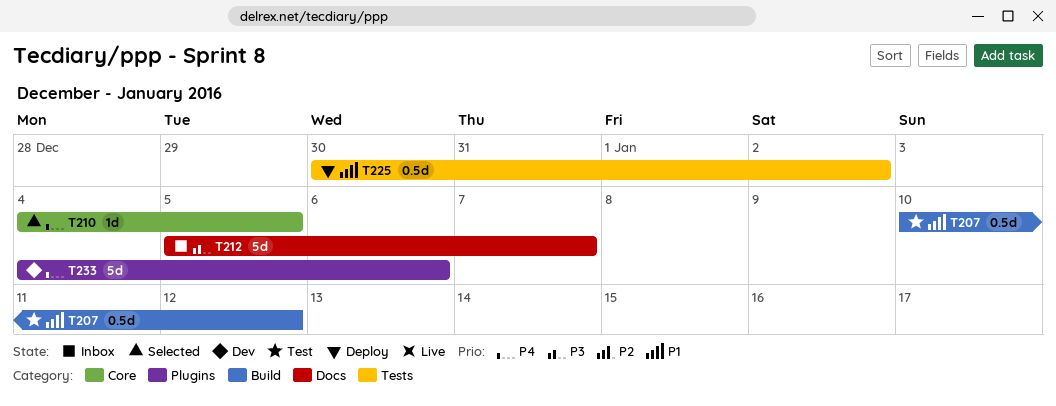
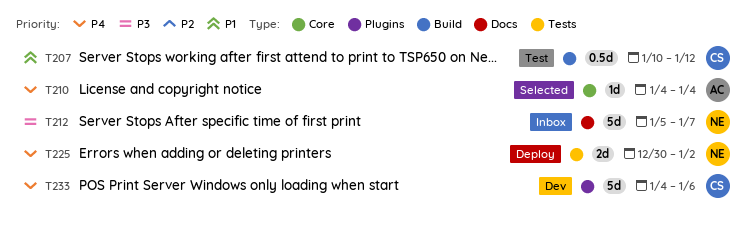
T210, due: Jan 5 -> Jan 4
T225, priority: P1 -> P4
T225, estimate: 0.5d -> 2d

